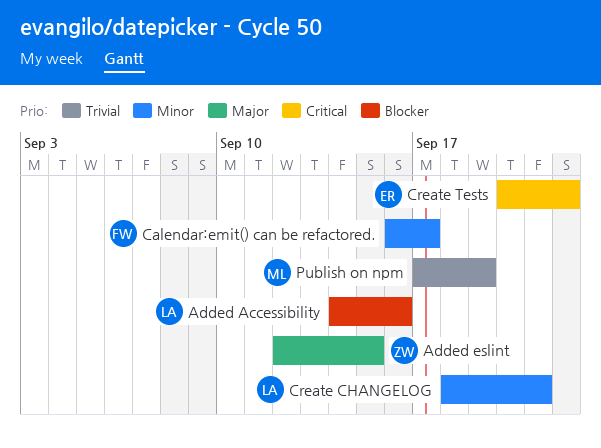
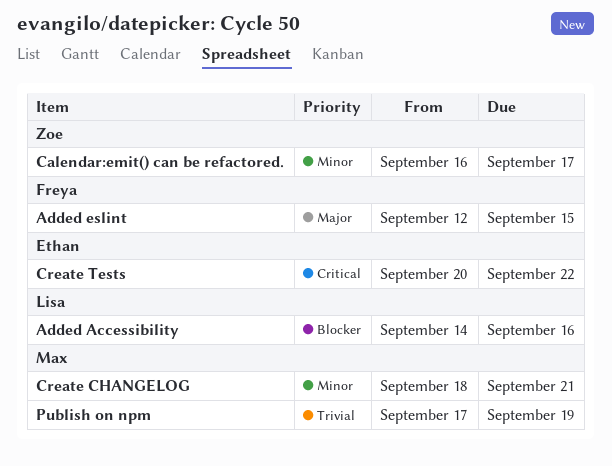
Added eslint, owner: Zoe -> Freya
Calendar:emit() can be refactored., owner: Freya -> Zoe
Create CHANGELOG, owner: Lisa -> Max

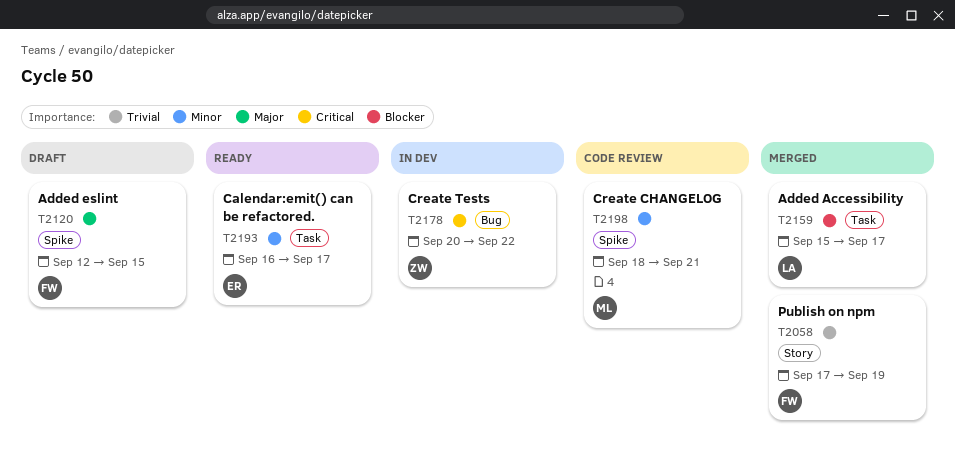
Added Accessibility, start: Sep 14 -> Sep 15
Added Accessibility, due: Sep 16 -> Sep 17
Calendar:emit() can be refactored., owner: Zoe -> Ethan
Create Tests, owner: Ethan -> Zoe
Publish on npm, owner: Max -> Freya

